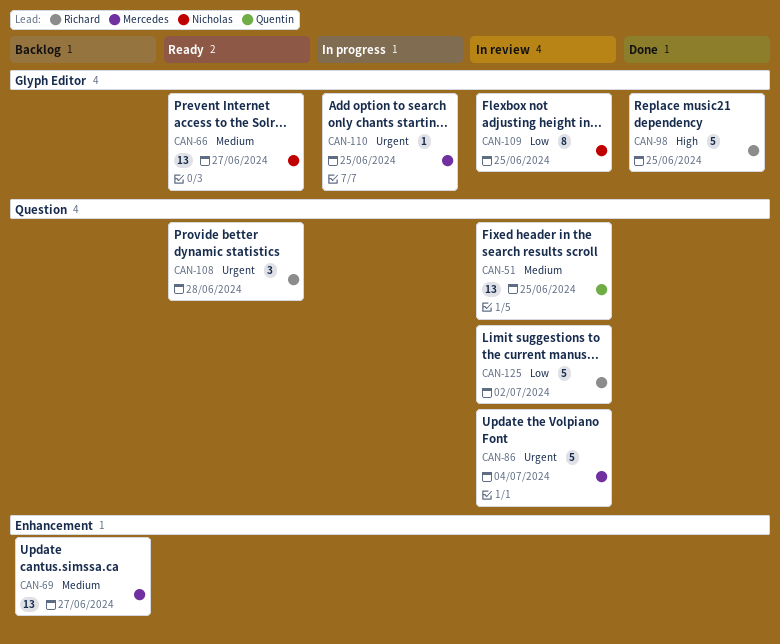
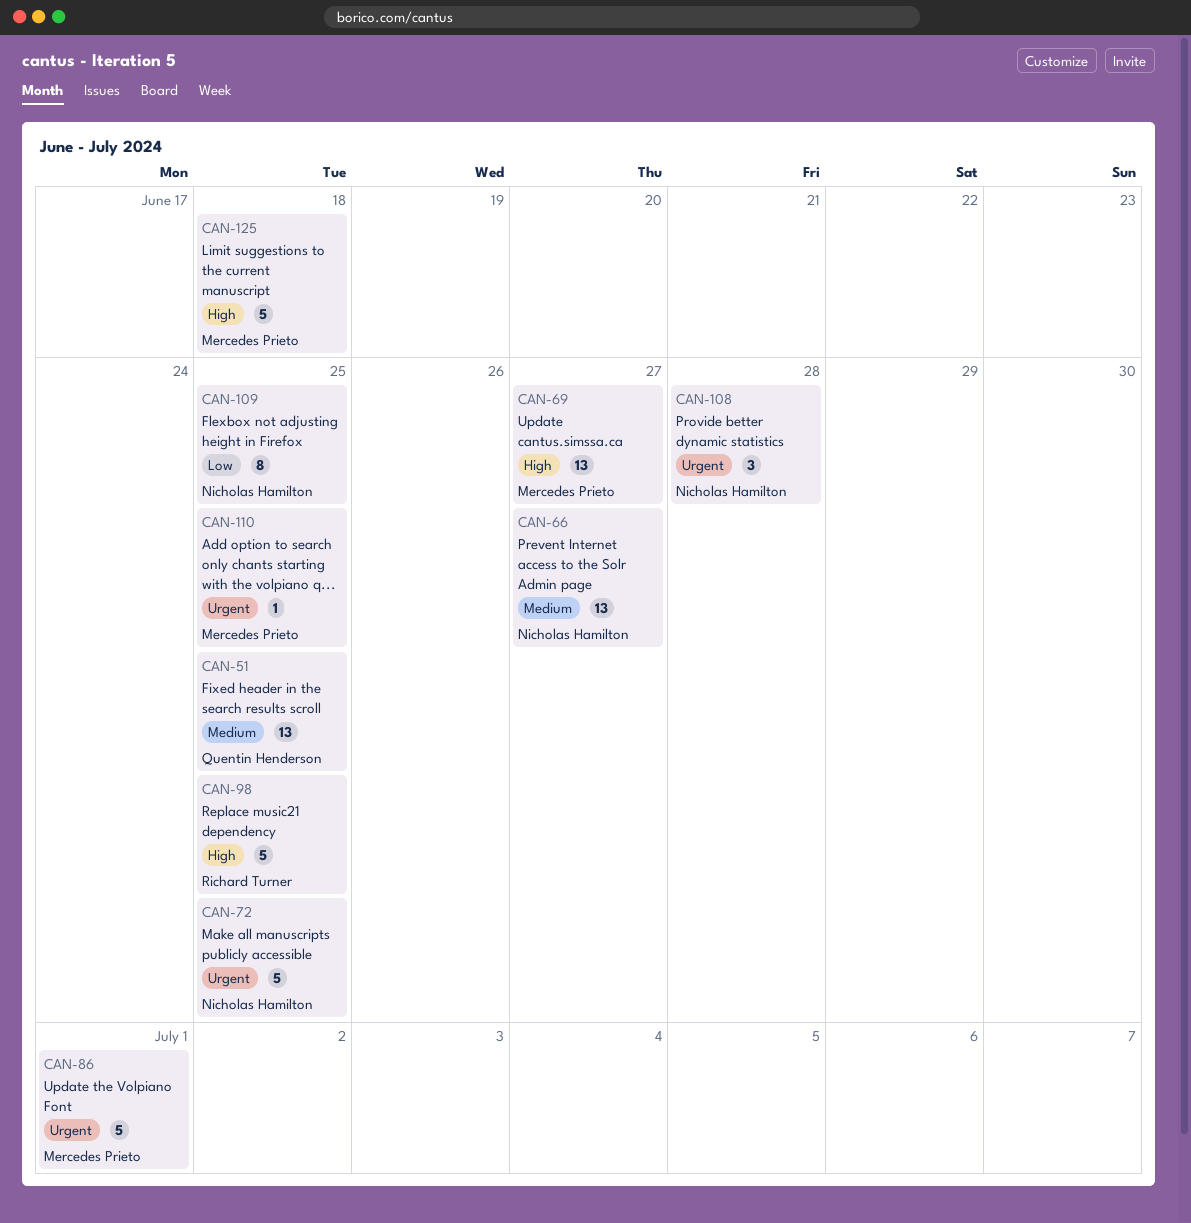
CAN-69, priority: Medium -> High
CAN-72: none -> present
CAN-86, due: Jul 4 -> Jul 1
CAN-108, owner: Richard Turner -> Nicholas Hamilton
CAN-125, owner: Richard Turner -> Mercedes Prieto
CAN-125, priority: Low -> High
CAN-125, due: Jul 2 -> Jun 18

